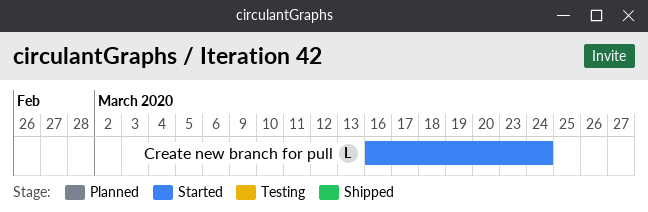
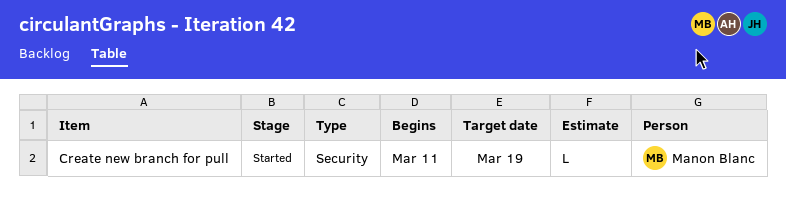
Create new branch for pull, start: Mar 16 -> Mar 11
Create new branch for pull, due: Mar 24 -> Mar 19

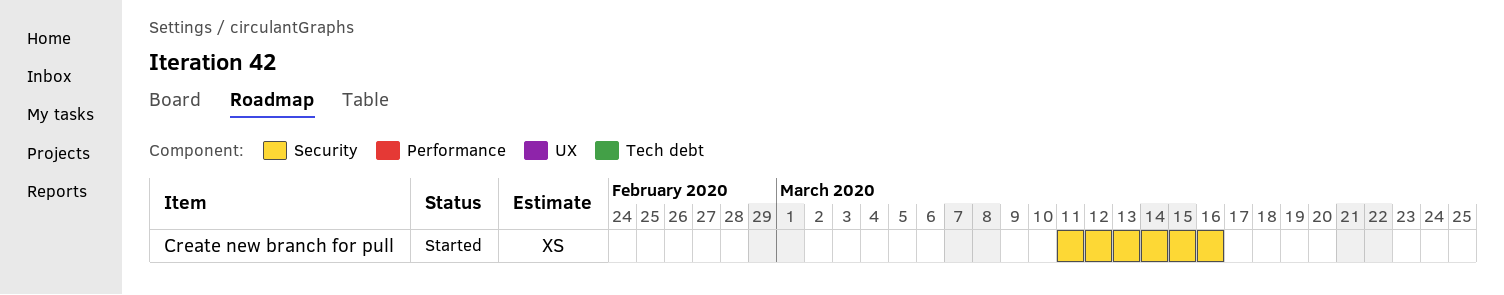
Create new branch for pull, estimate: L -> XS
Create new branch for pull, due: Mar 19 -> Mar 16

